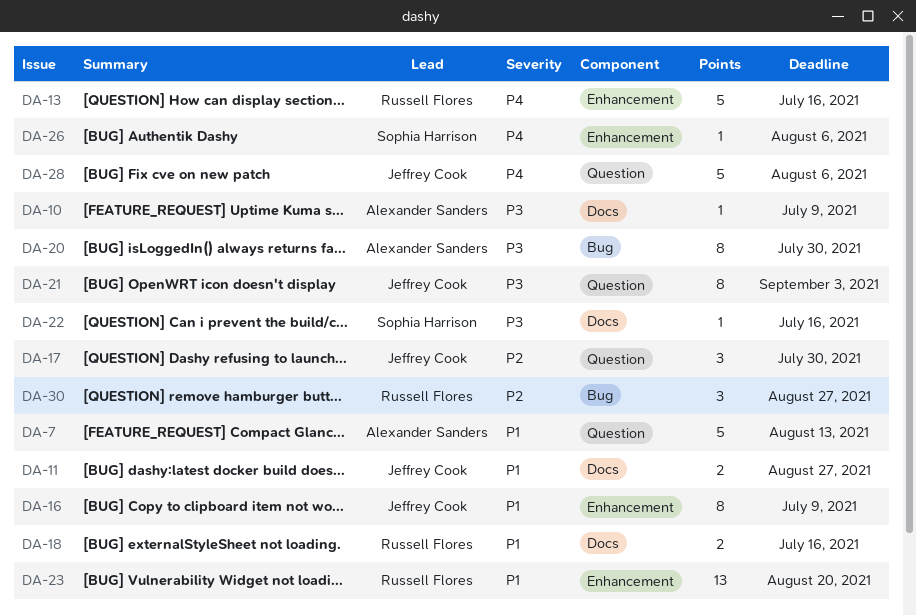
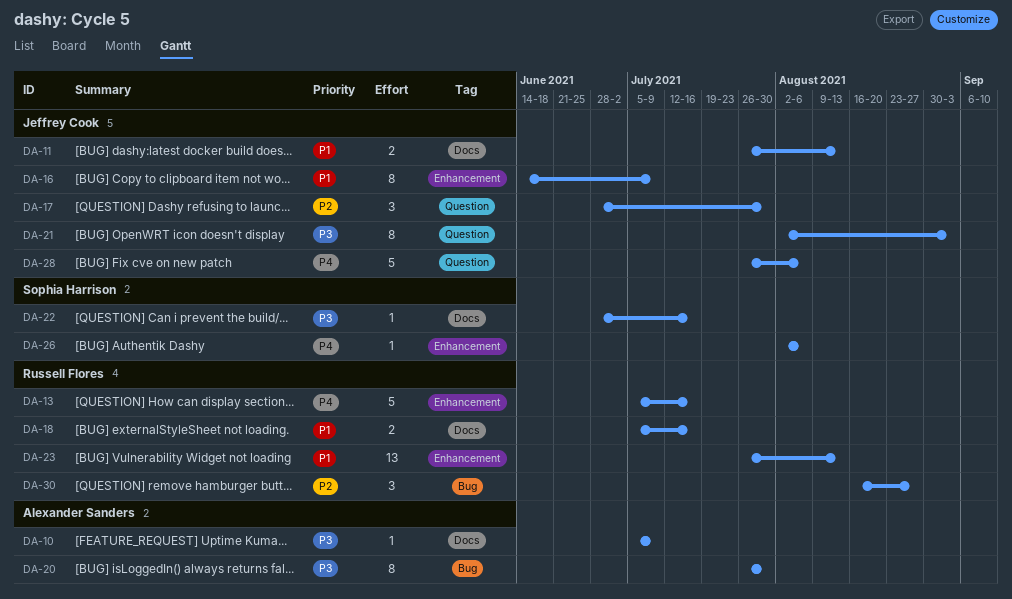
DA-7: present -> none
DA-11, due: Aug 27 -> Aug 13
DA-23, due: Aug 20 -> Aug 13

